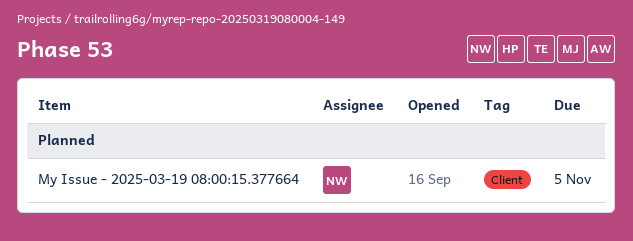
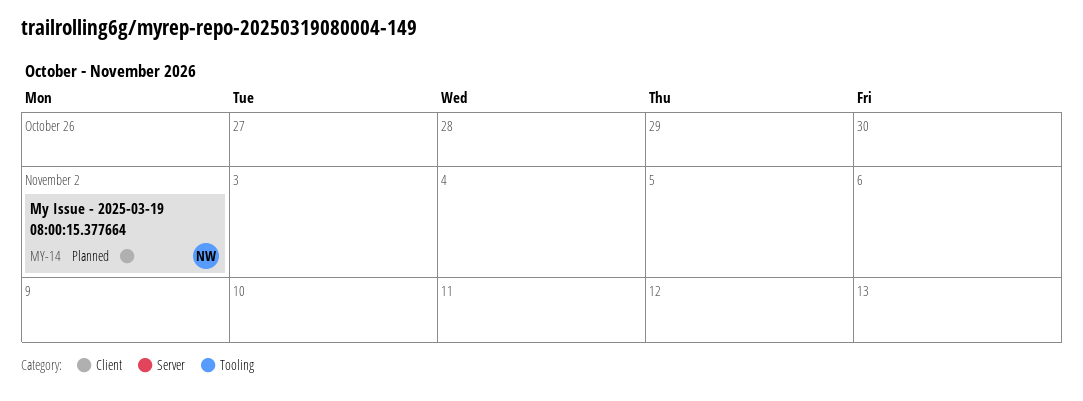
My Issue - 2025-03-19 08:00:15.377664, due: Nov 5 -> Nov 2

